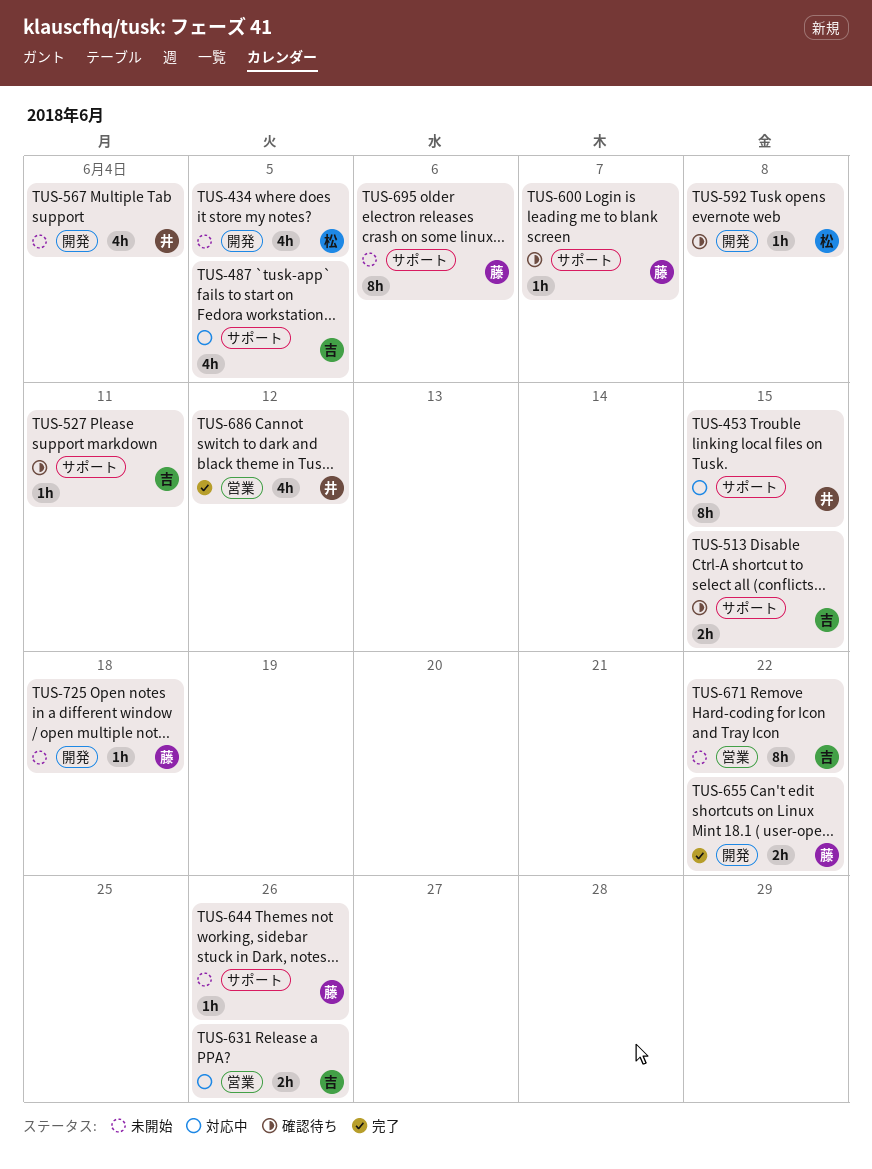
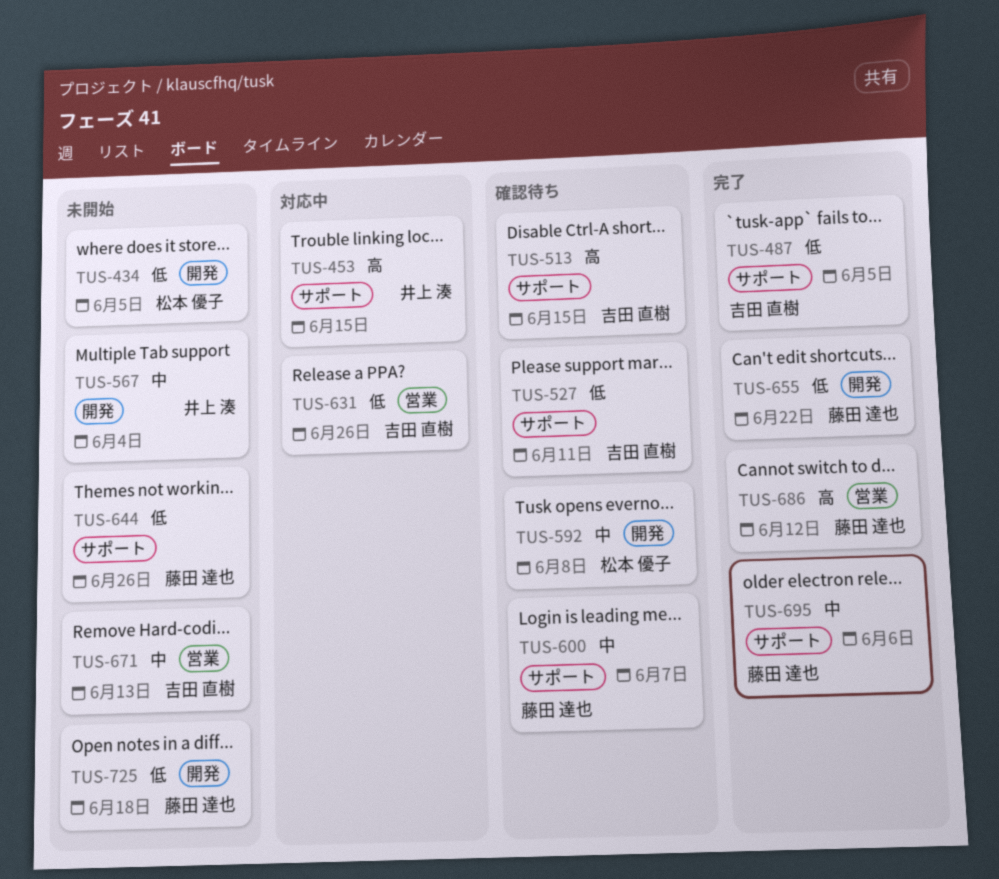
TUS-487, status: 対応中 -> 完了
TUS-671, due: Jun 22 -> Jun 13
TUS-686, owner: 井上 湊 -> 藤田 達也
TUS-695, status: 未開始 -> 完了

